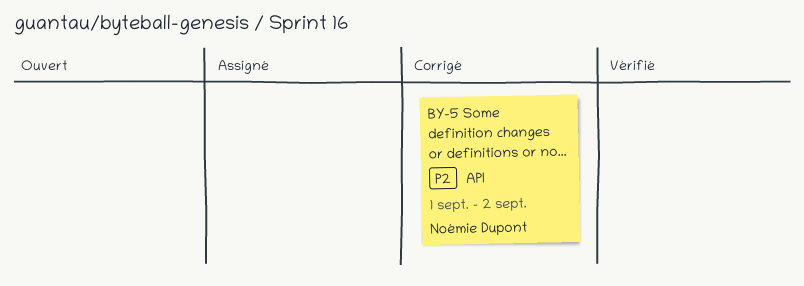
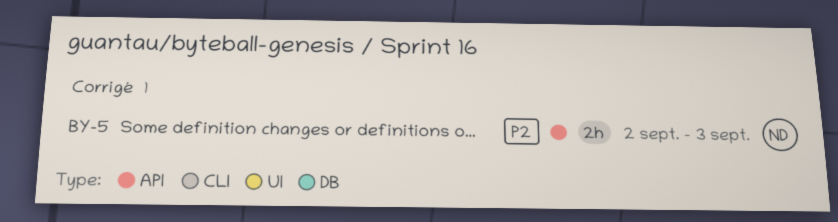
BY-5, start: Sep 1 -> Sep 2
BY-5, due: Sep 2 -> Sep 3

